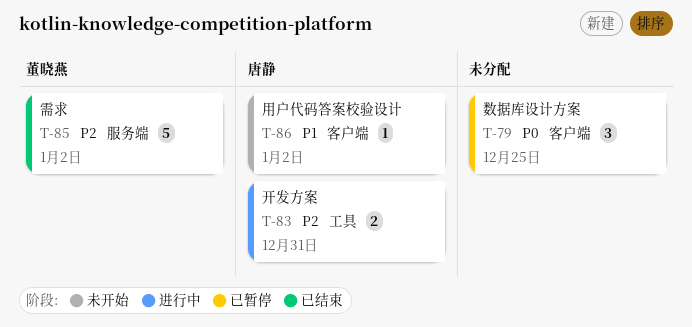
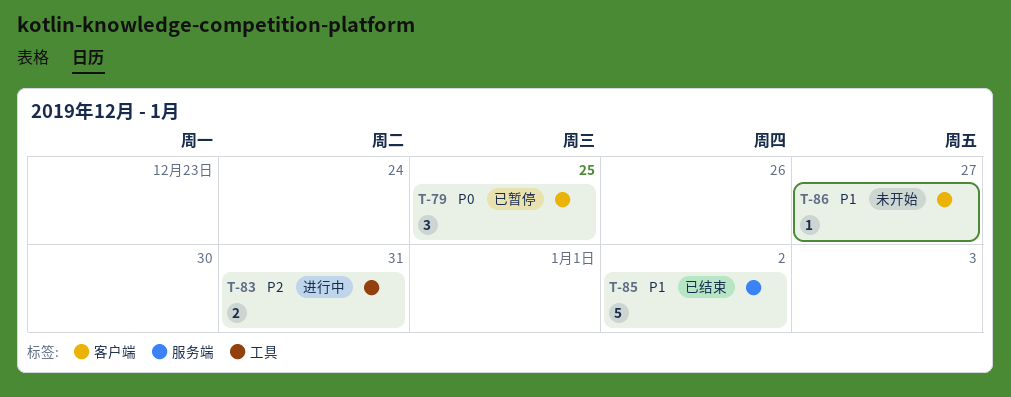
T-85, priority: P2 -> P1
T-86, due: Jan 2 -> Dec 27

